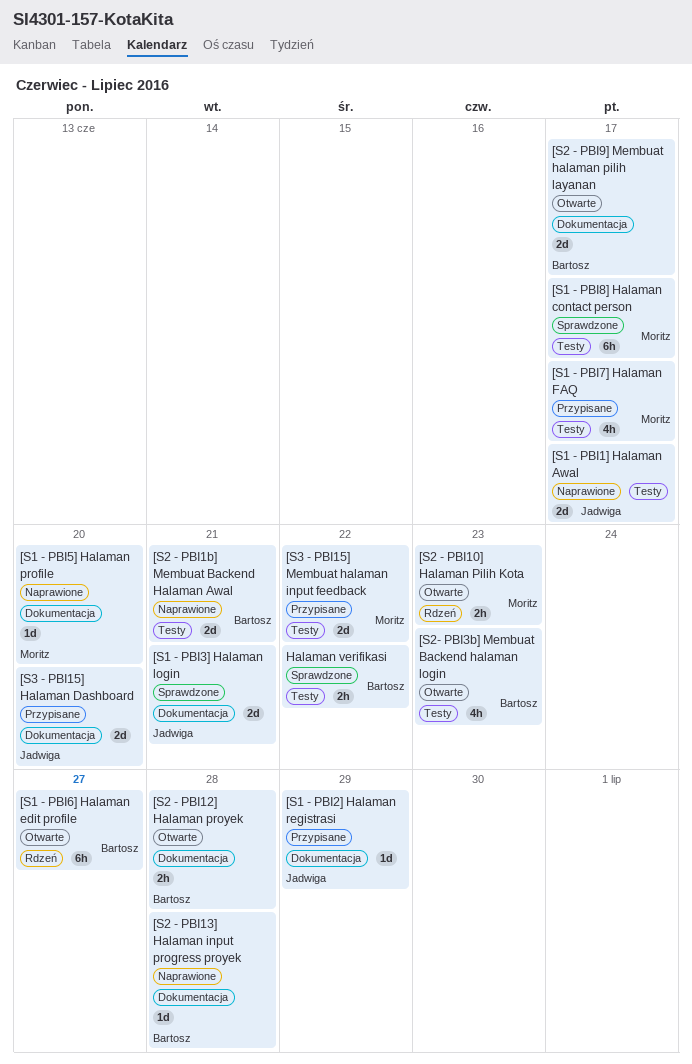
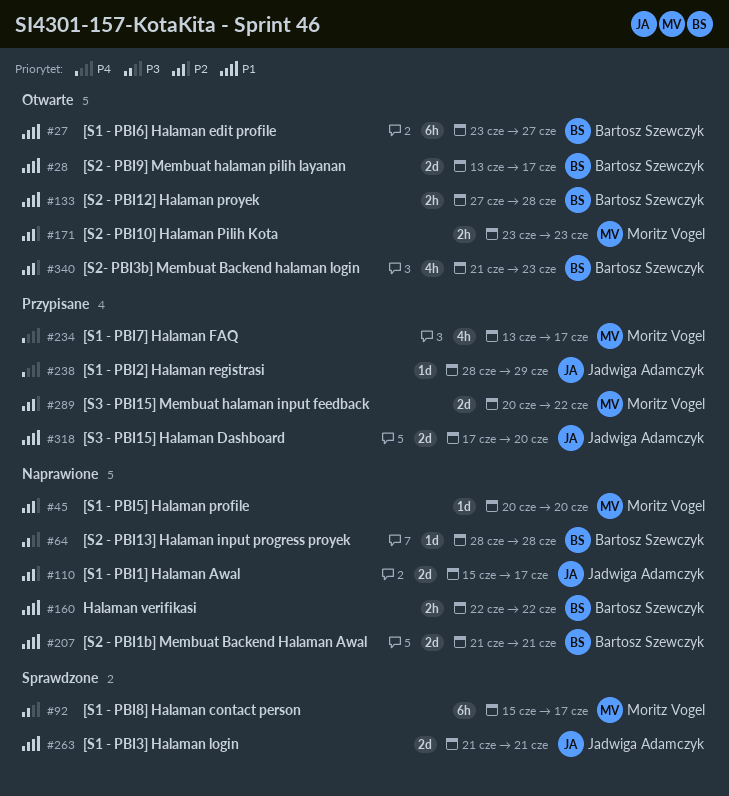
Halaman verifikasi, status: Sprawdzone -> Naprawione

